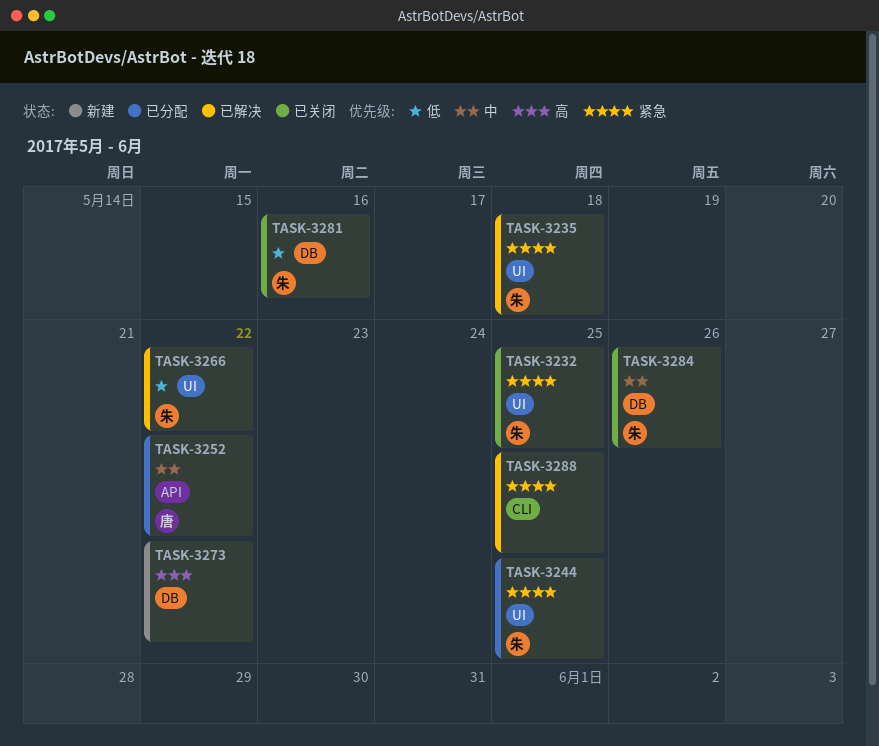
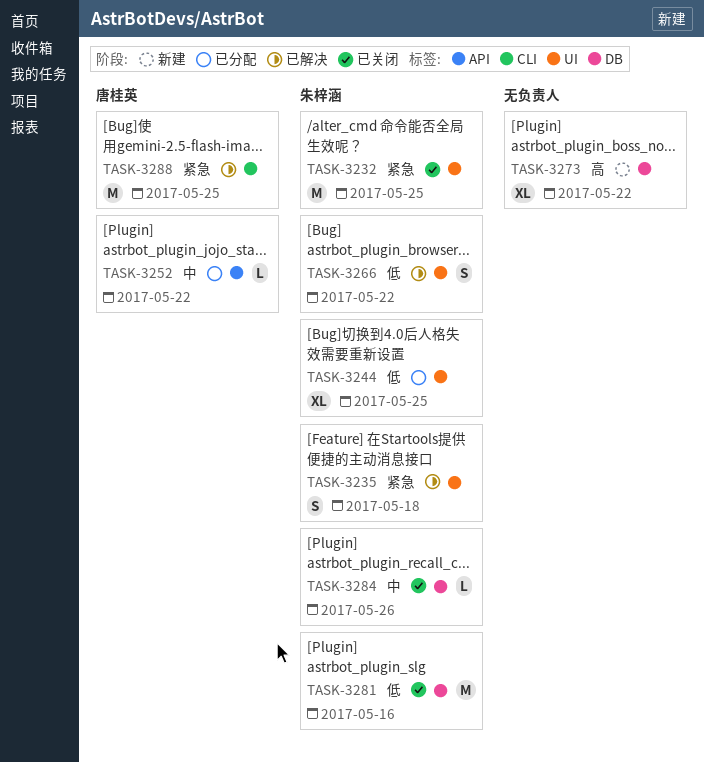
TASK-3244, priority: 紧急 -> 低
TASK-3288, owner: none -> 唐桂英

